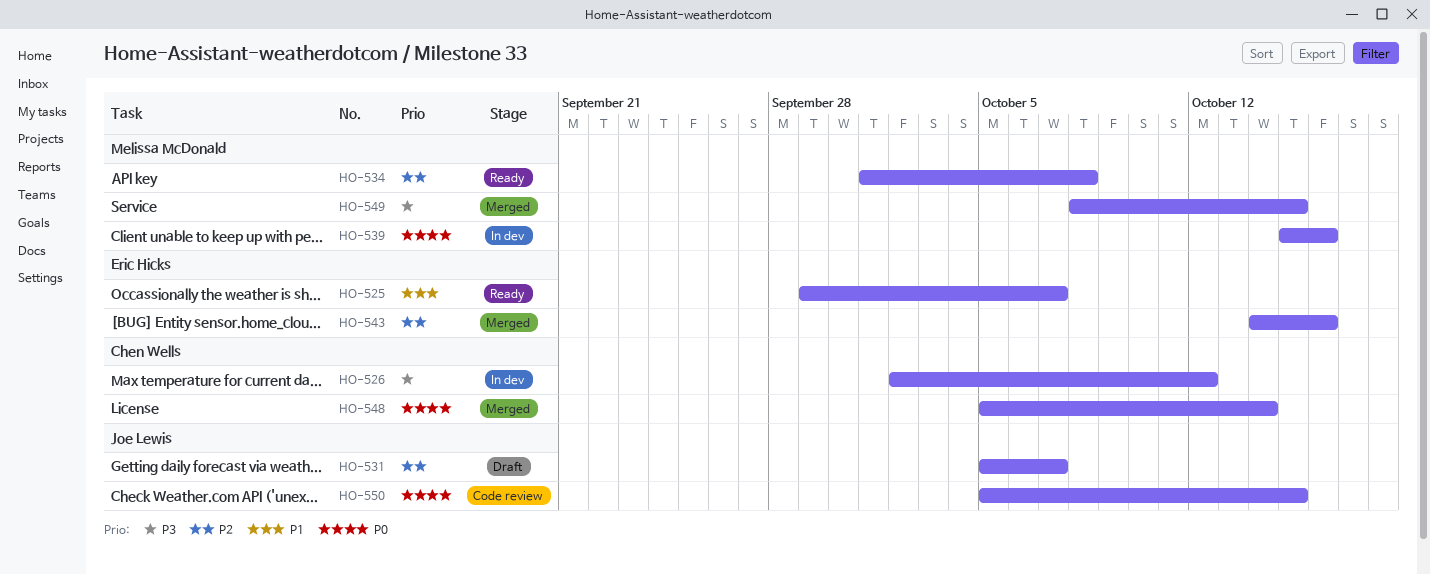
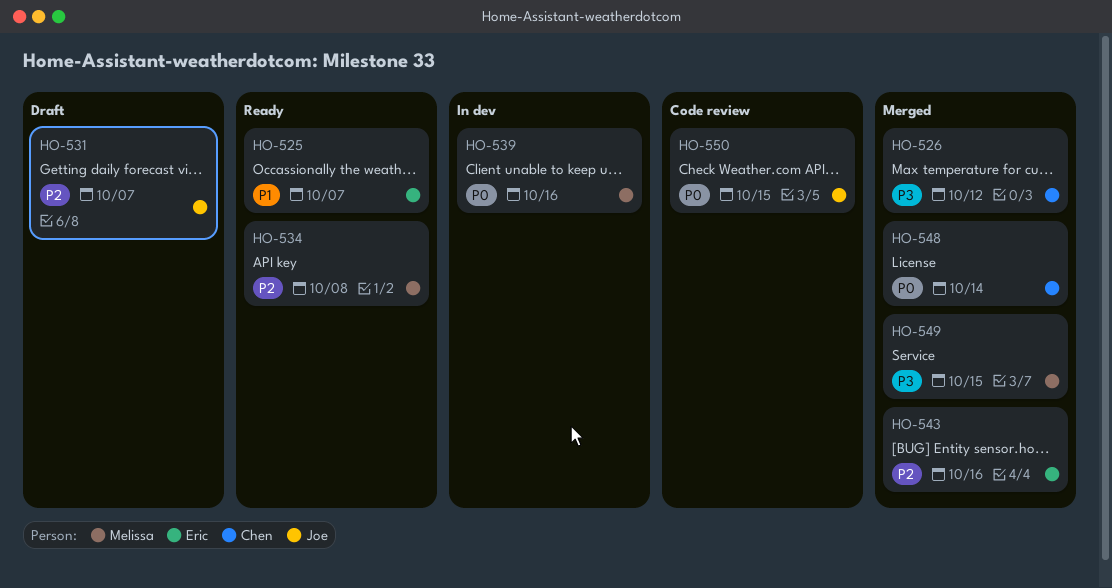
HO-526, status: In dev -> Merged

